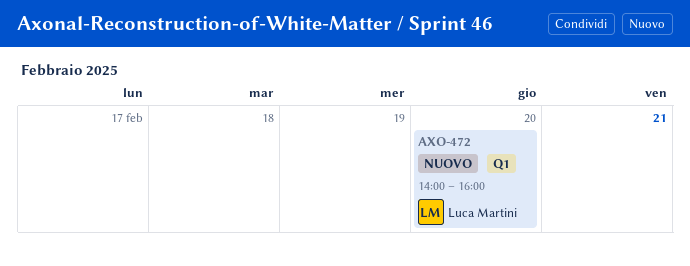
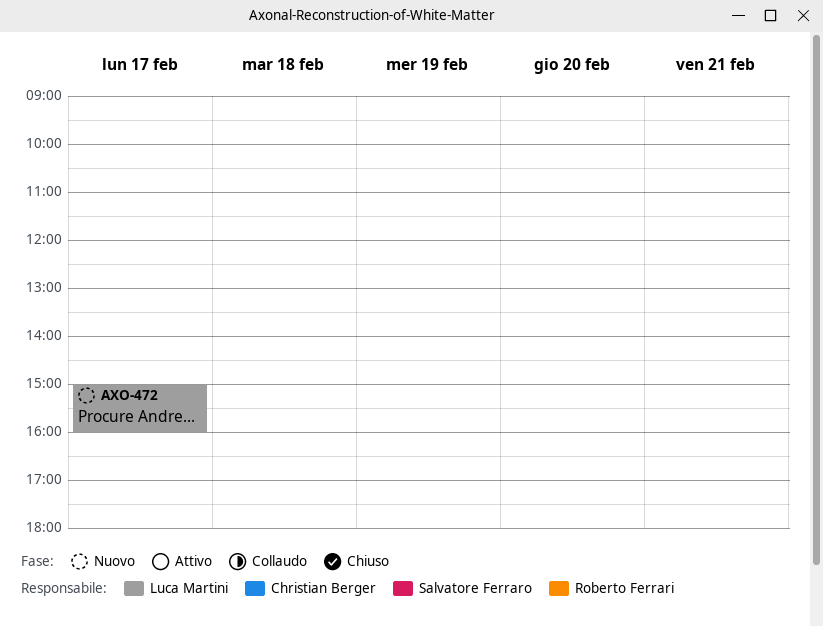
AXO-472, day: Feb 20 -> Feb 17
AXO-472, begins: 14:00 -> 15:00

